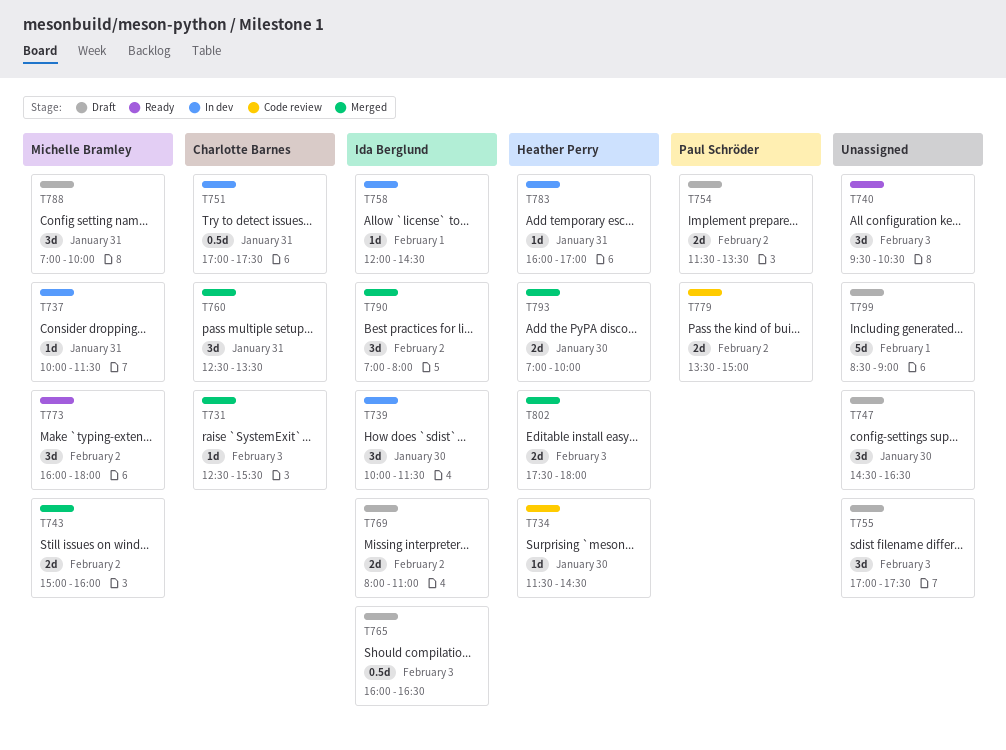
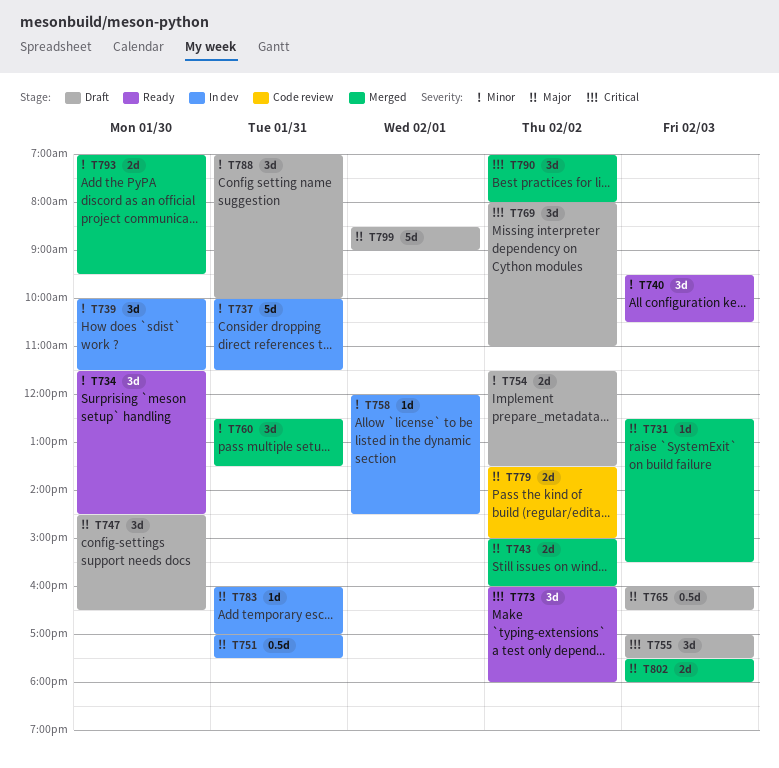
T734, status: Code review -> Ready
T734, estimate: 1d -> 3d
T737, estimate: 1d -> 5d
T769, estimate: 2d -> 3d
T793, ends: 10:00 -> 09:30

